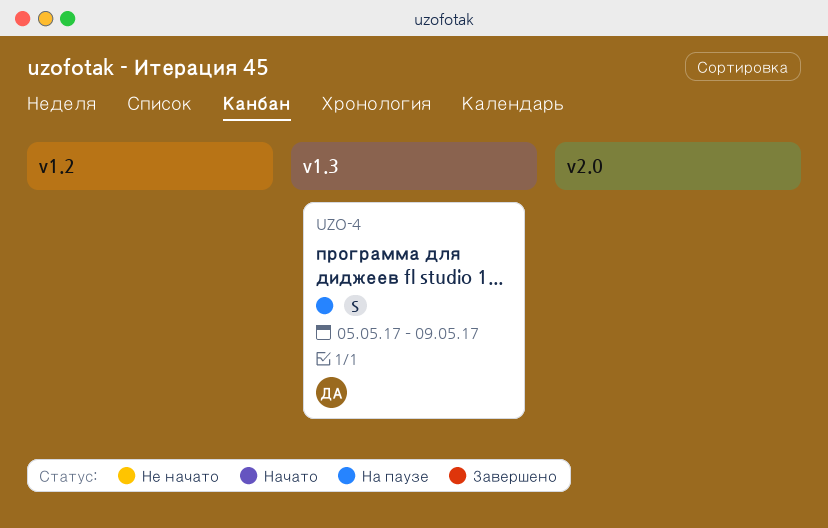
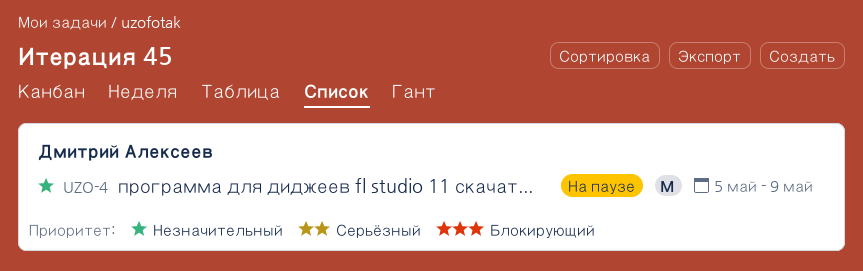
UZO-4, estimate: S -> M

